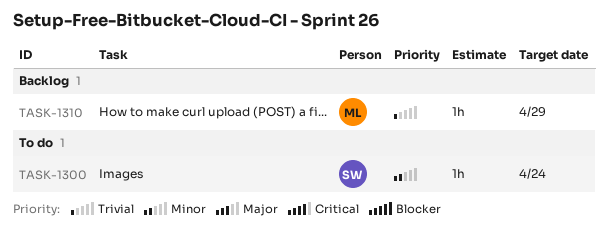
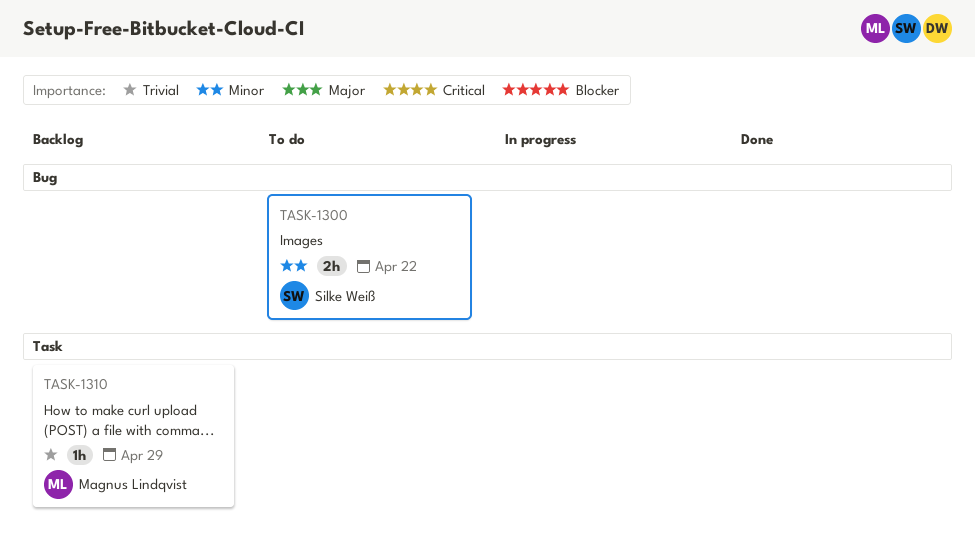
TASK-1300, estimate: 1h -> 2h
TASK-1300, due: Apr 24 -> Apr 22

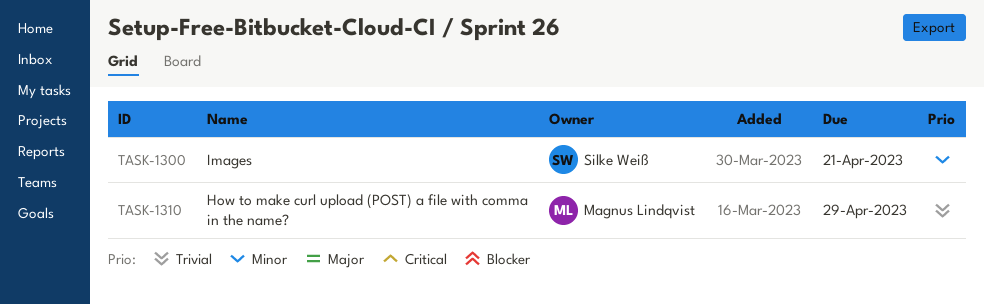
TASK-1300, due: Apr 22 -> Apr 21

